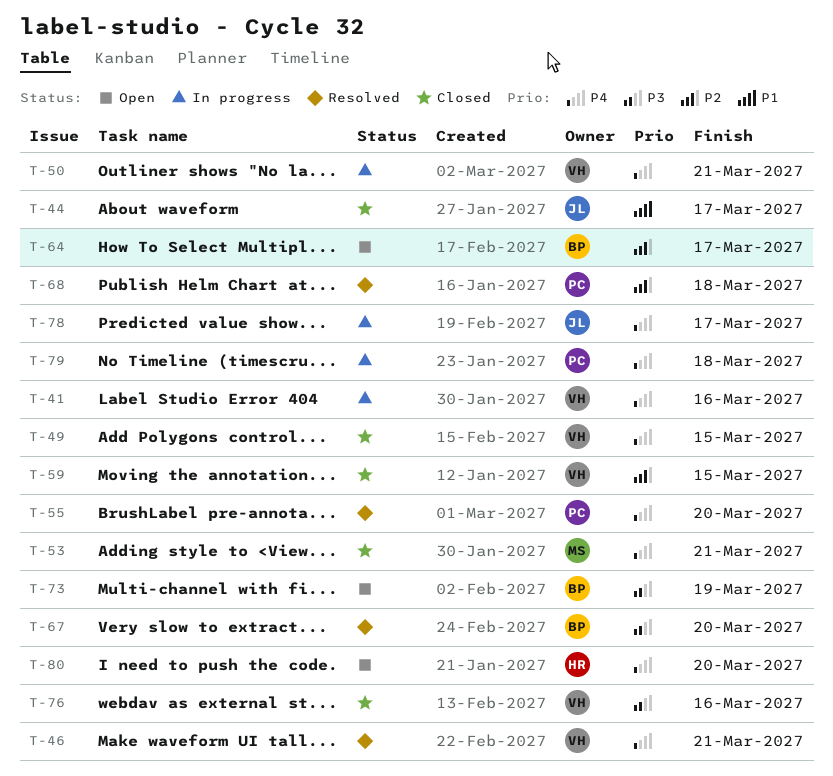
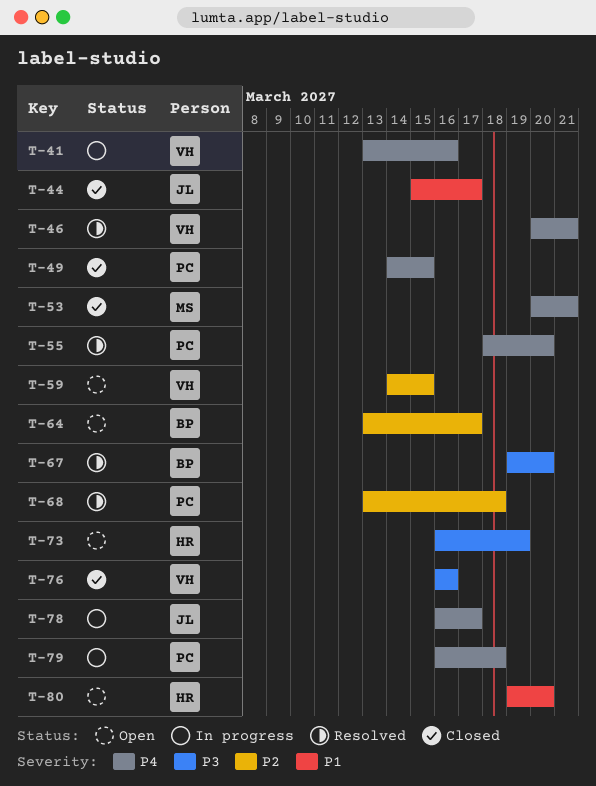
T-49, owner: VH -> PC
T-50: present -> none
T-59, status: Closed -> Open
T-73, owner: BP -> HR
T-80, priority: P4 -> P1

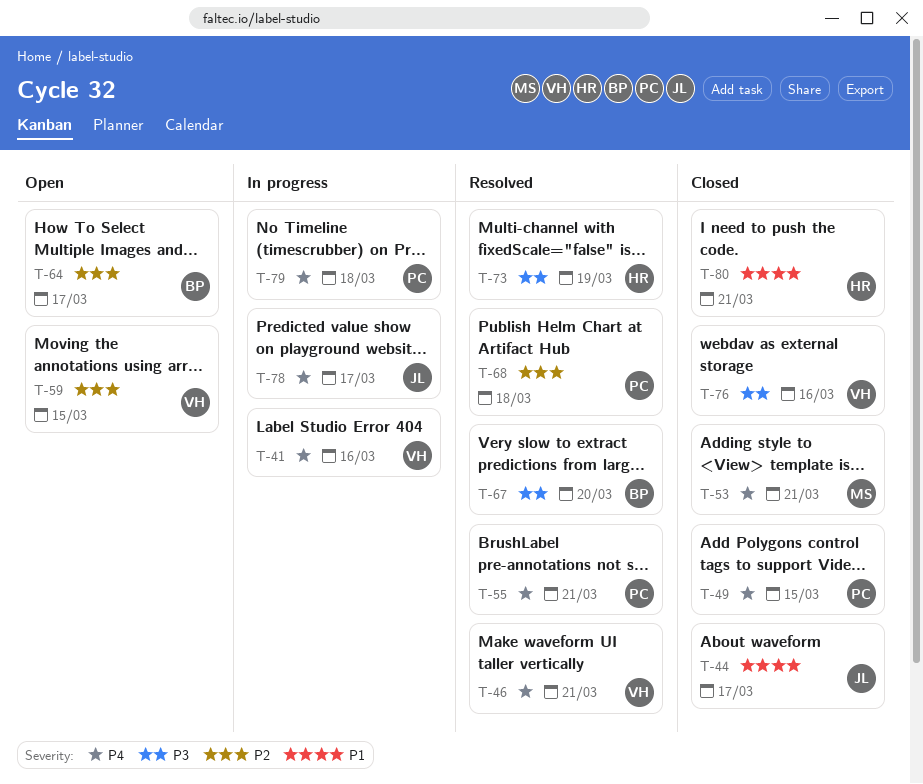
T-55, due: Mar 20 -> Mar 21
T-73, status: Open -> Resolved
T-80, status: Open -> Closed
T-80, due: Mar 20 -> Mar 21

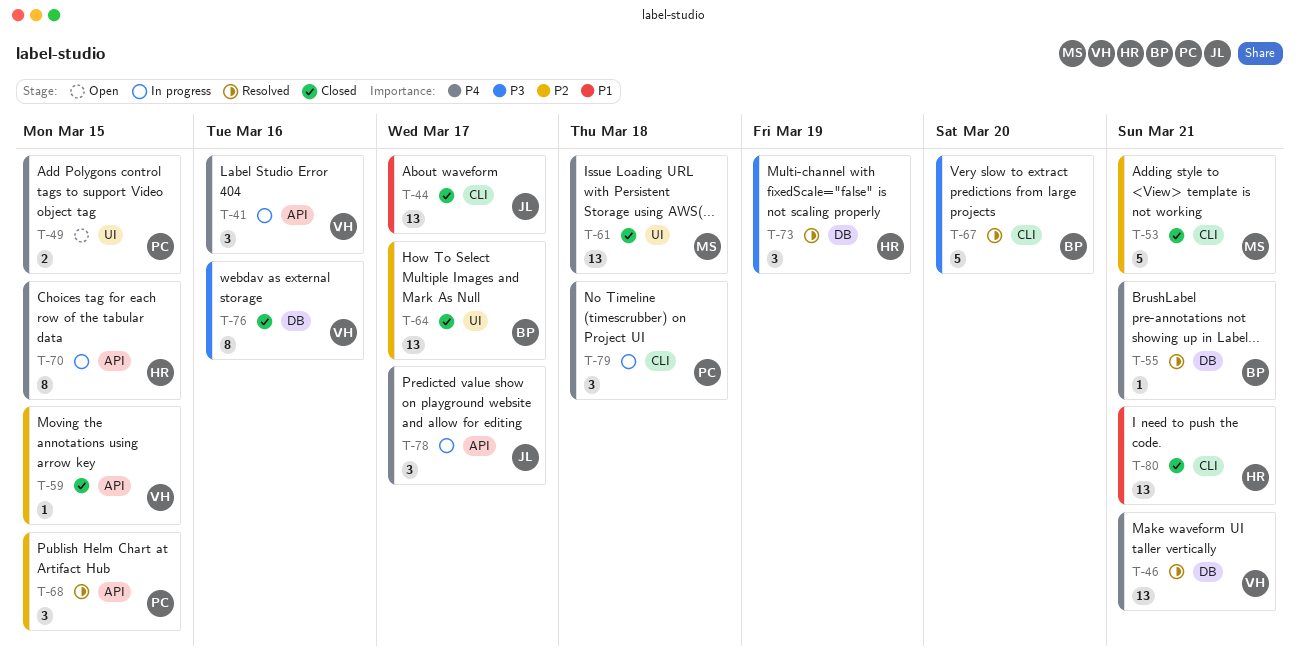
T-49, status: Closed -> Open
T-53, priority: P4 -> P2
T-55, owner: PC -> BP
T-59, status: Open -> Closed
T-61: none -> present
T-64, status: Open -> Closed
T-68, due: Mar 18 -> Mar 15
T-70: none -> present

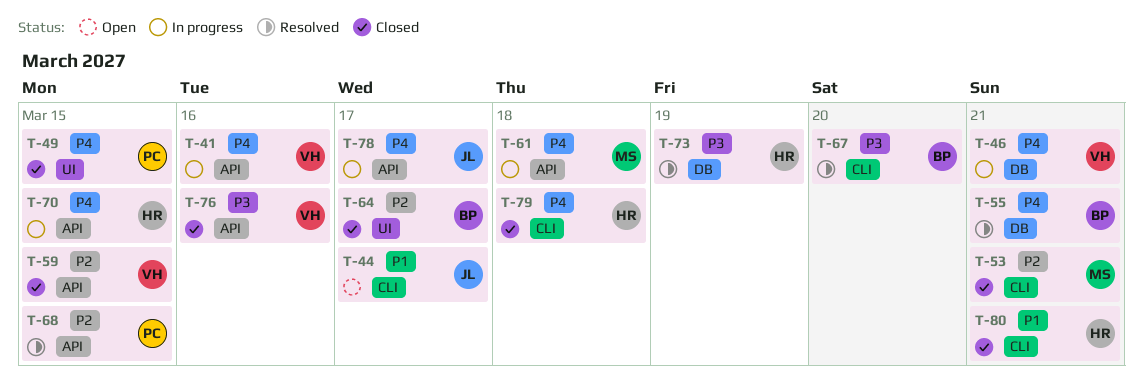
T-44, status: Closed -> Open
T-46, status: Resolved -> In progress
T-49, status: Open -> Closed
T-61, status: Closed -> In progress
T-61, label: UI -> API
T-76, label: DB -> API
T-79, status: In progress -> Closed
T-79, owner: PC -> HR

